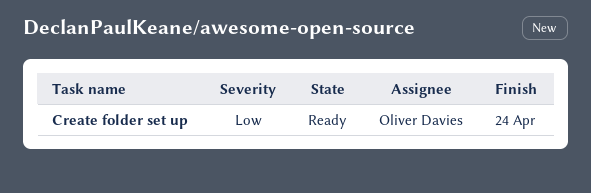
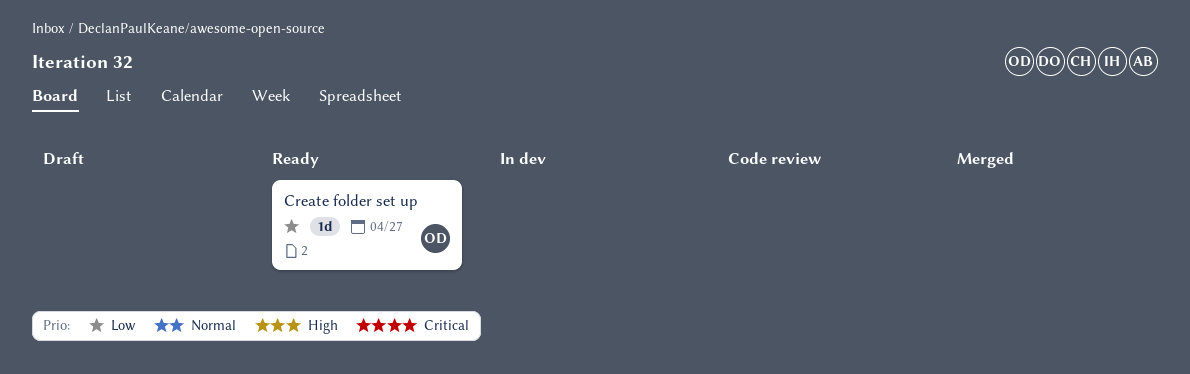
Create folder set up, due: Apr 24 -> Apr 27

